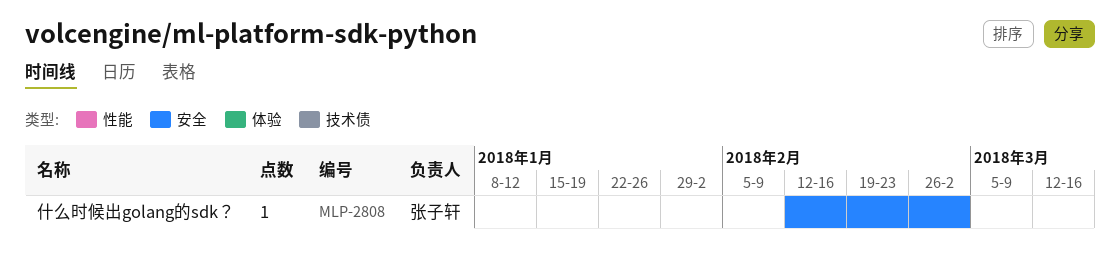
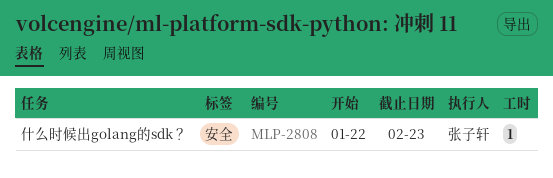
MLP-2808, start: Feb 12 -> Jan 22
MLP-2808, due: Mar 2 -> Feb 23

